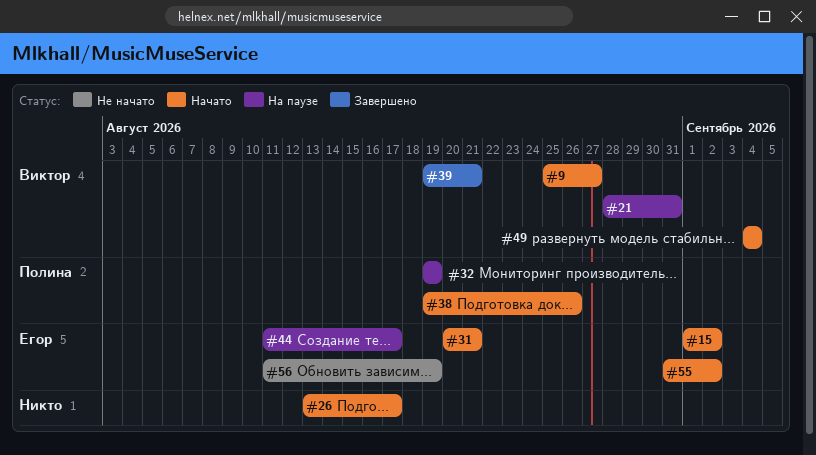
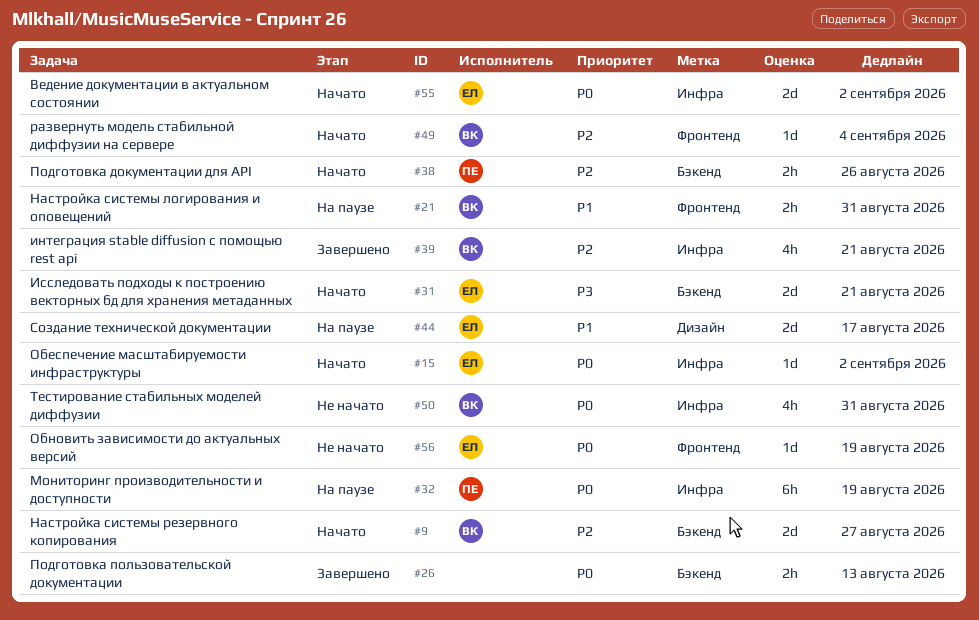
#26, status: Начато -> Завершено
#26, due: Aug 17 -> Aug 13
#50: none -> present

